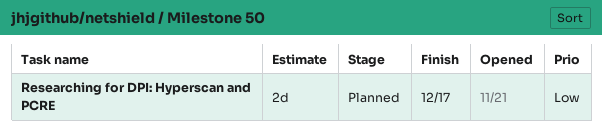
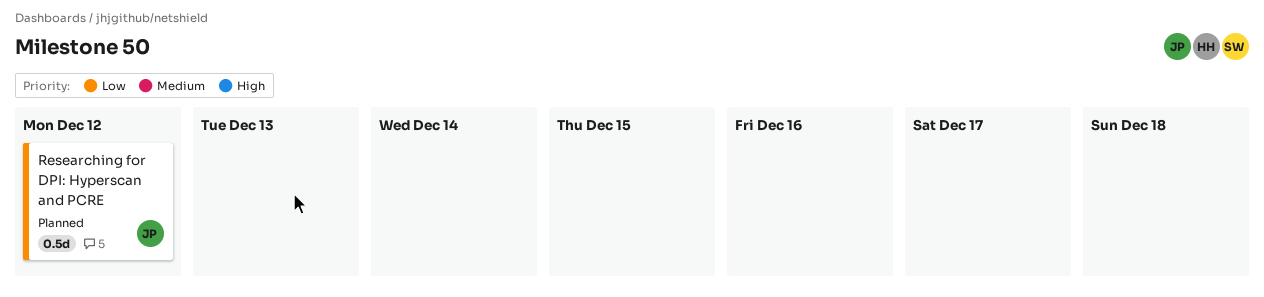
Researching for DPI: Hyperscan and PCRE, estimate: 2d -> 0.5d
Researching for DPI: Hyperscan and PCRE, due: Dec 17 -> Dec 12

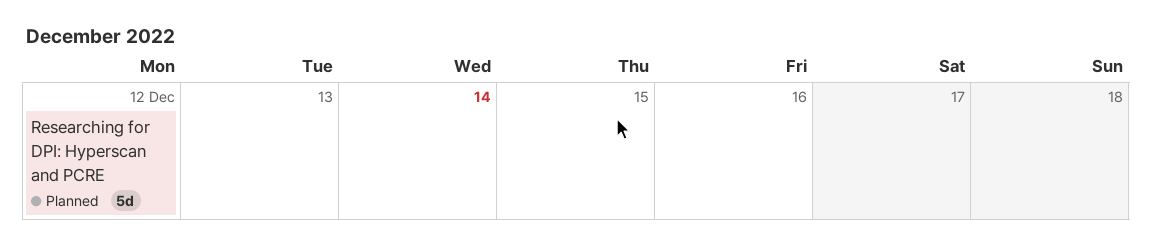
Researching for DPI: Hyperscan and PCRE, estimate: 0.5d -> 5d

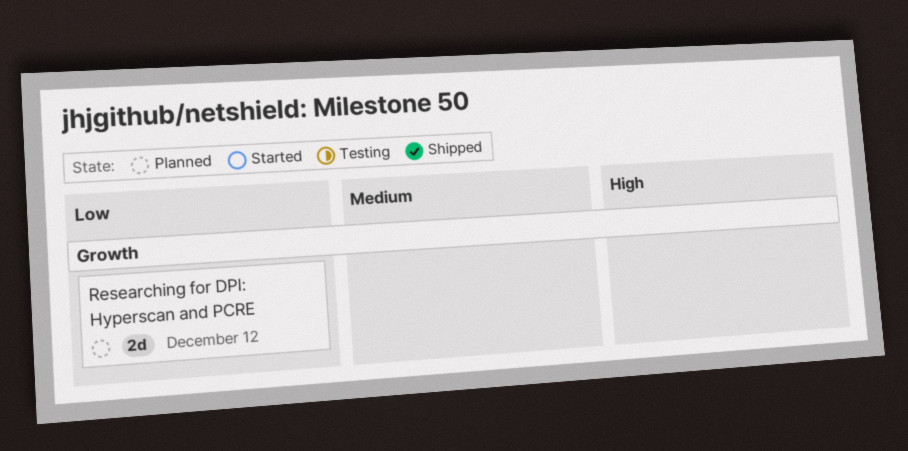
Researching for DPI: Hyperscan and PCRE, estimate: 5d -> 2d

